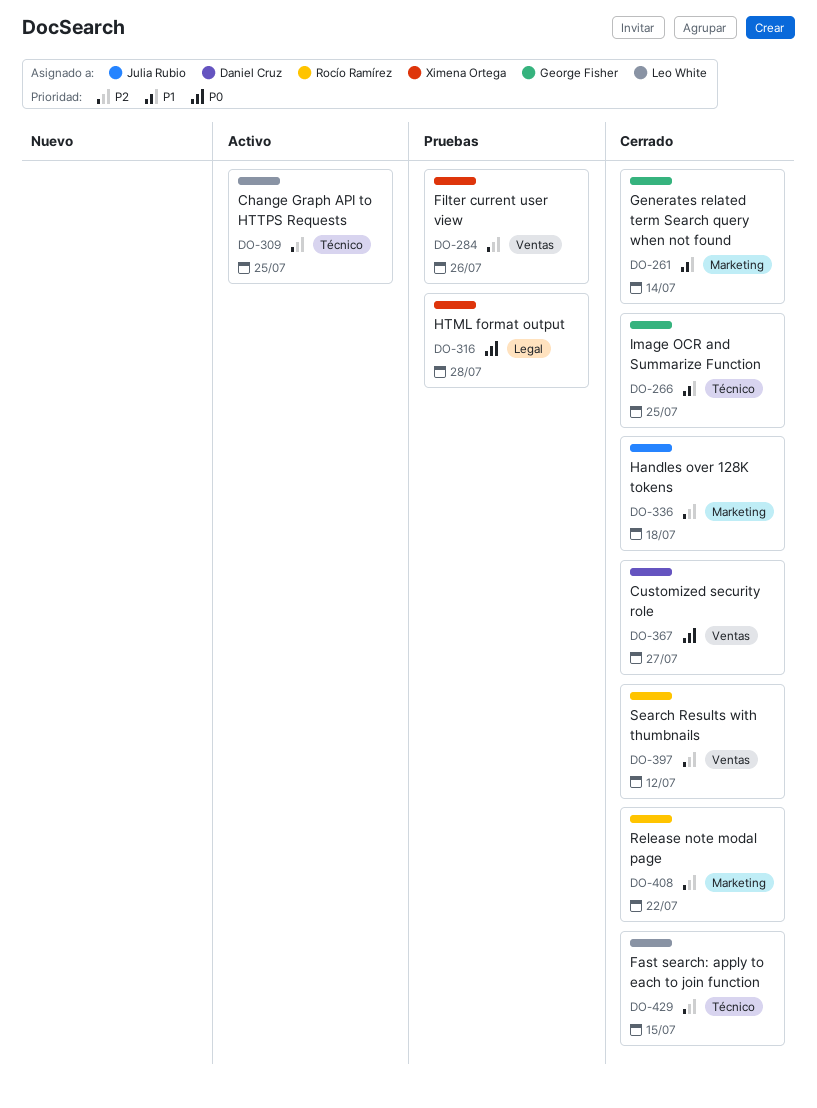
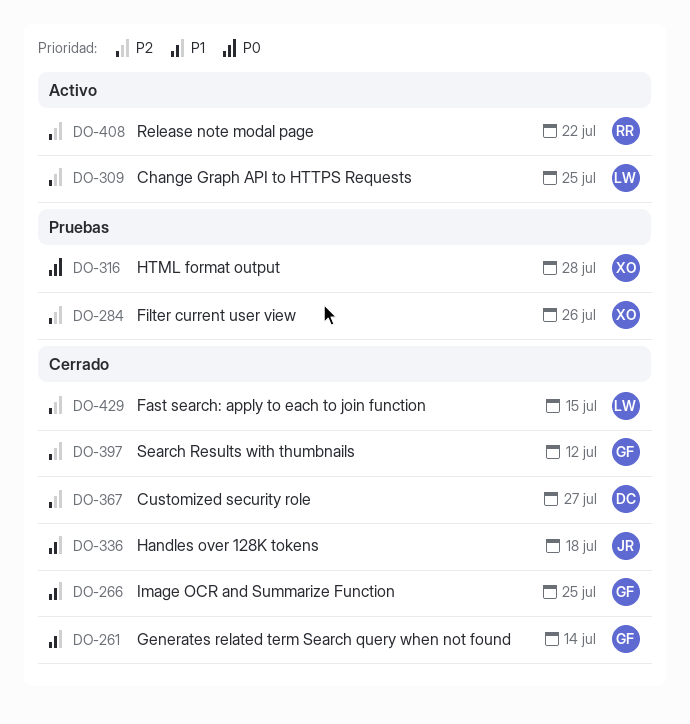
DO-336, priority: P2 -> P1
DO-367, priority: P0 -> P2
DO-397, owner: Rocío Ramírez -> George Fisher
DO-408, status: Cerrado -> Activo

